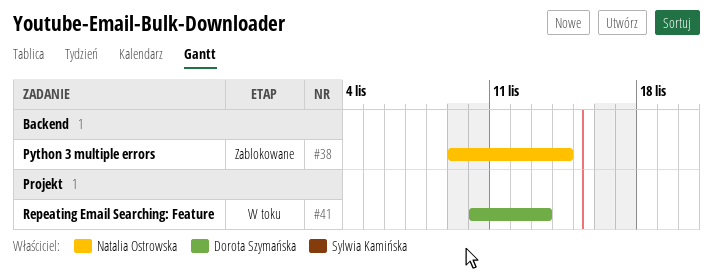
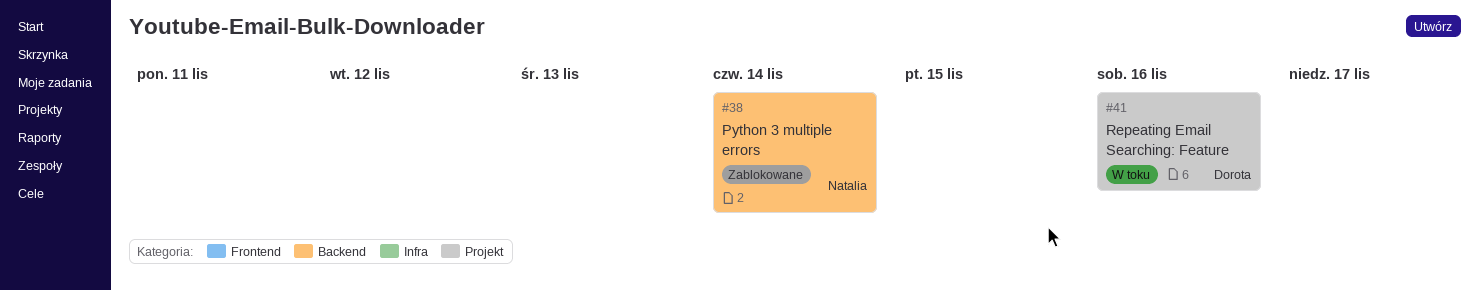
#41, due: Nov 13 -> Nov 16

